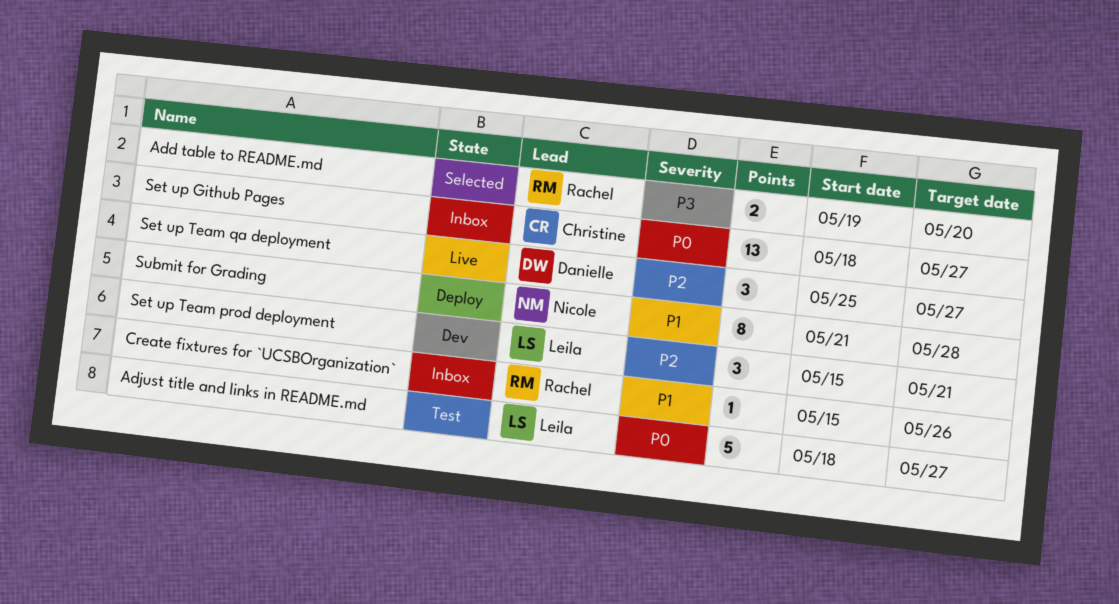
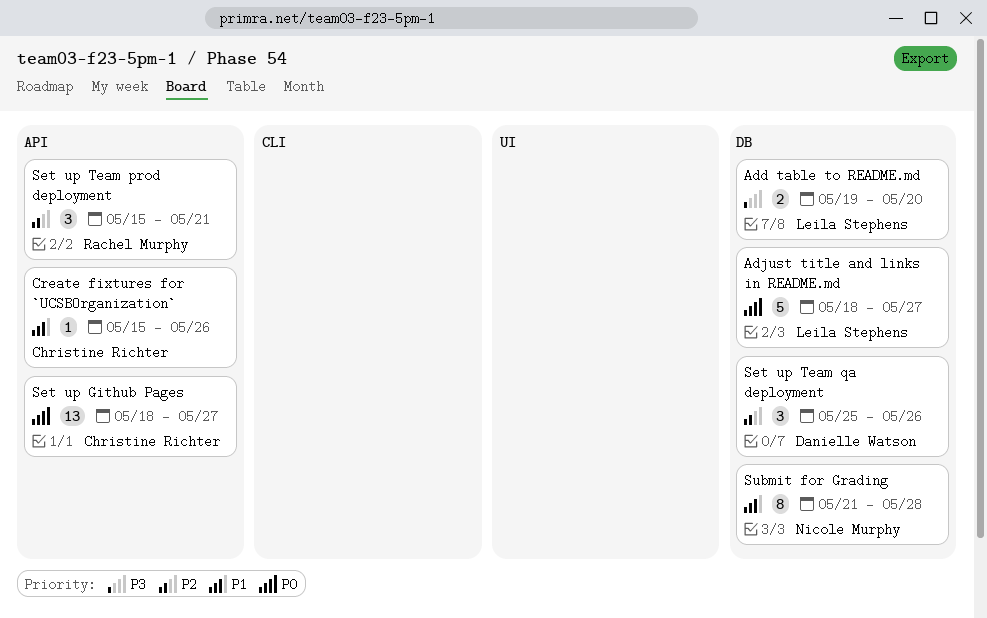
Add table to README.md, owner: Rachel Murphy -> Leila Stephens
Create fixtures for `UCSBOrganization`, owner: Rachel Murphy -> Christine Richter
Set up Team prod deployment, owner: Leila Stephens -> Rachel Murphy
Set up Team qa deployment, due: May 27 -> May 26

